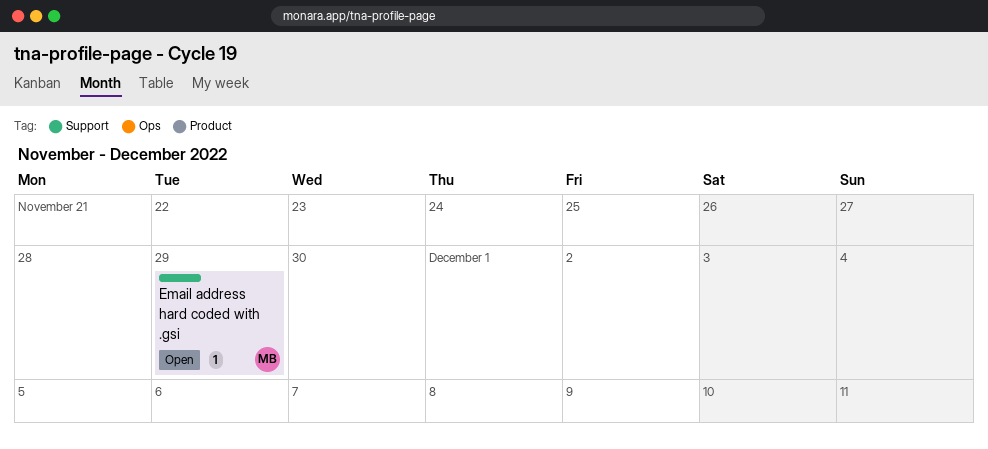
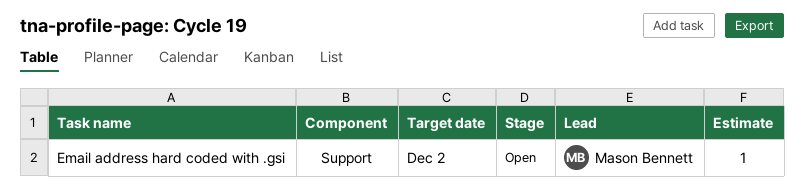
Email address hard coded with .gsi, due: Nov 29 -> Dec 2

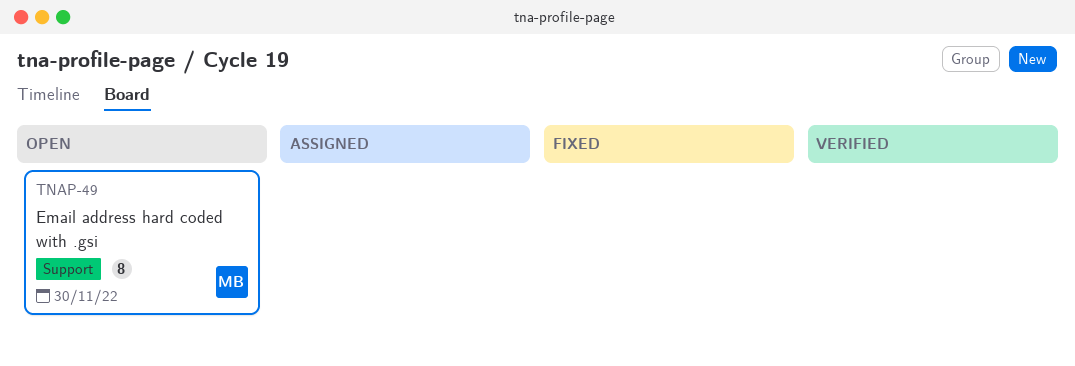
Email address hard coded with .gsi, estimate: 1 -> 8
Email address hard coded with .gsi, due: Dec 2 -> Nov 30

